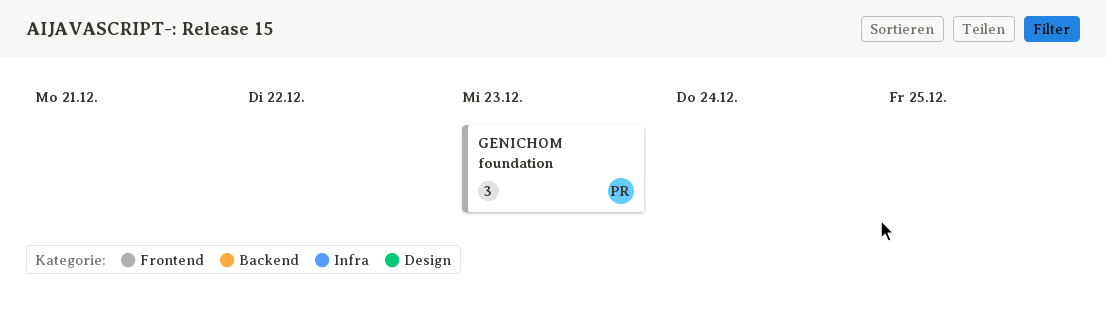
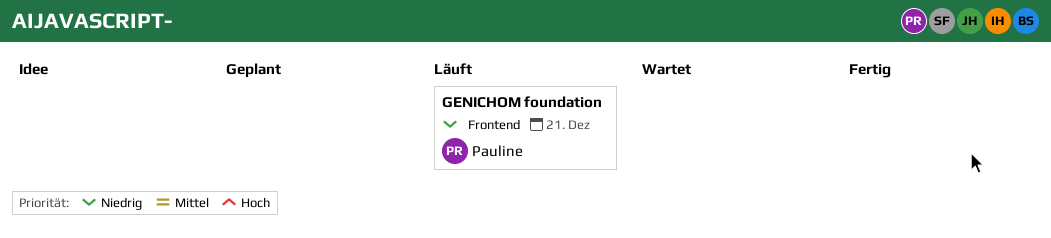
GENICHOM foundation, due: Dec 23 -> Dec 21

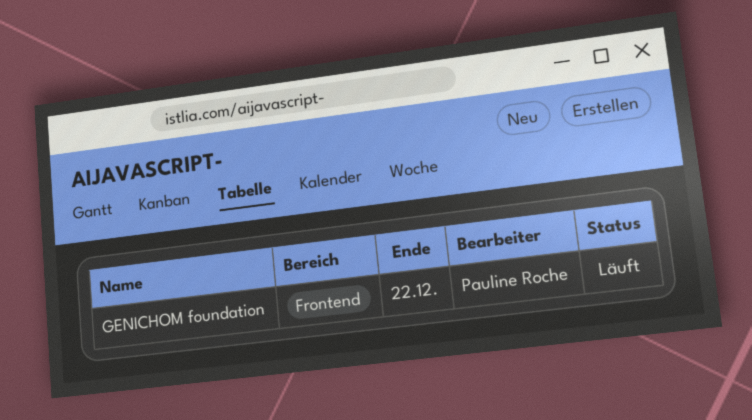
GENICHOM foundation, due: Dec 21 -> Dec 22

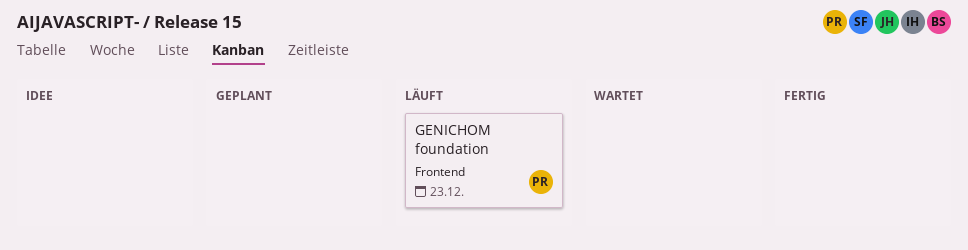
GENICHOM foundation, due: Dec 22 -> Dec 23

